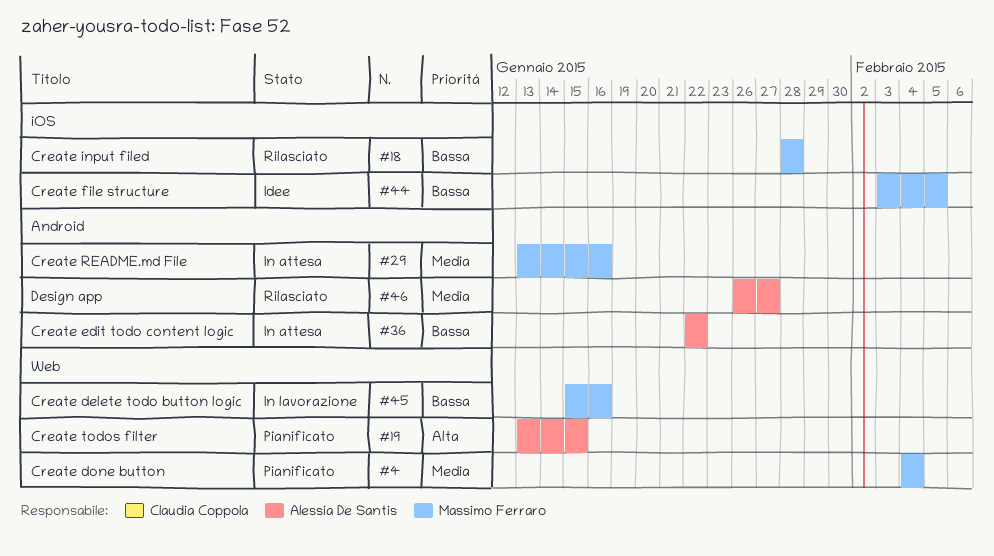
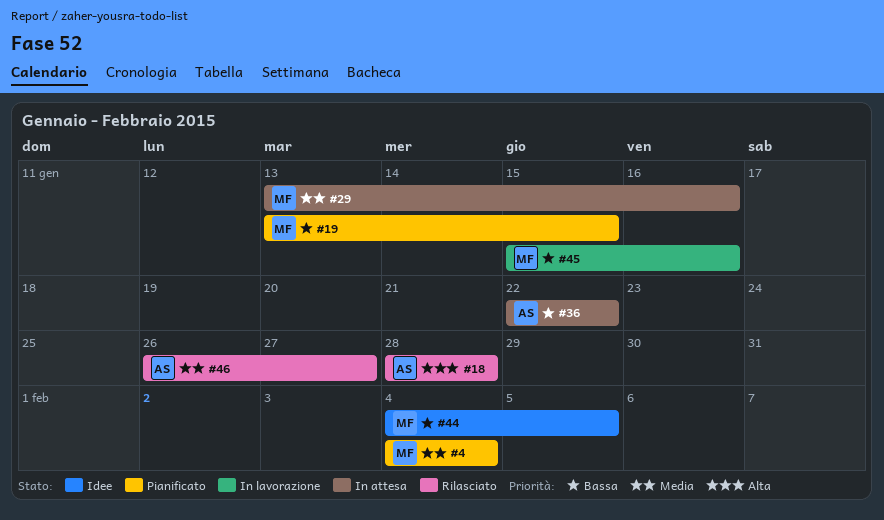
#18, owner: Massimo Ferraro -> Alessia De Santis
#18, priority: Bassa -> Alta
#19, owner: Alessia De Santis -> Massimo Ferraro
#19, priority: Alta -> Bassa
#44, start: Feb 3 -> Feb 4

